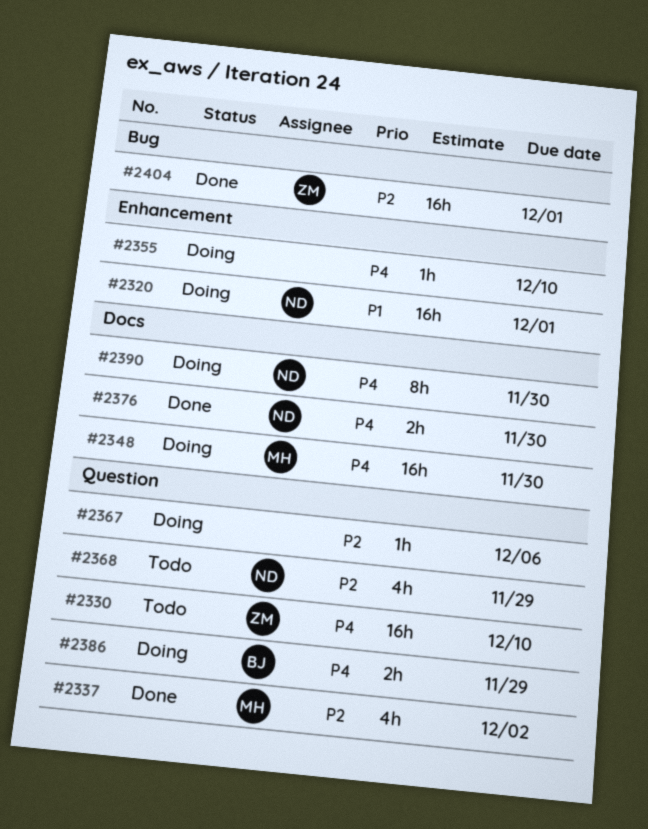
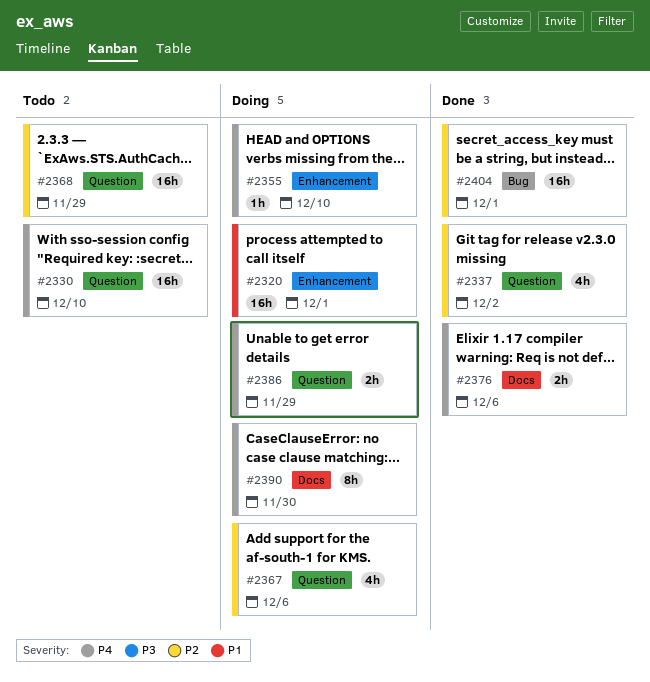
#2348: present -> none
#2367, estimate: 1h -> 4h
#2368, estimate: 4h -> 16h
#2376, due: Nov 30 -> Dec 6

